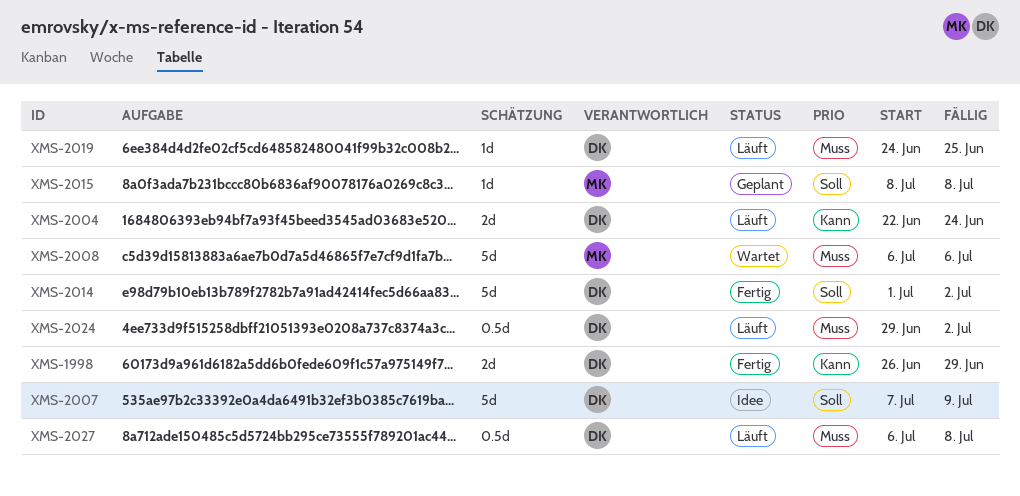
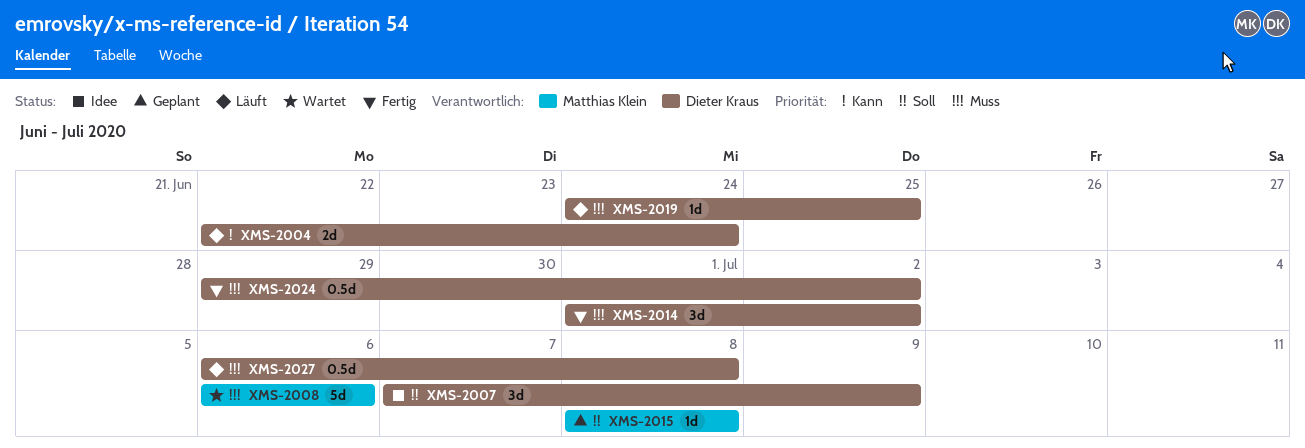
XMS-1998: present -> none
XMS-2007, estimate: 5d -> 3d
XMS-2014, priority: Soll -> Muss
XMS-2014, estimate: 5d -> 3d
XMS-2024, status: Läuft -> Fertig

